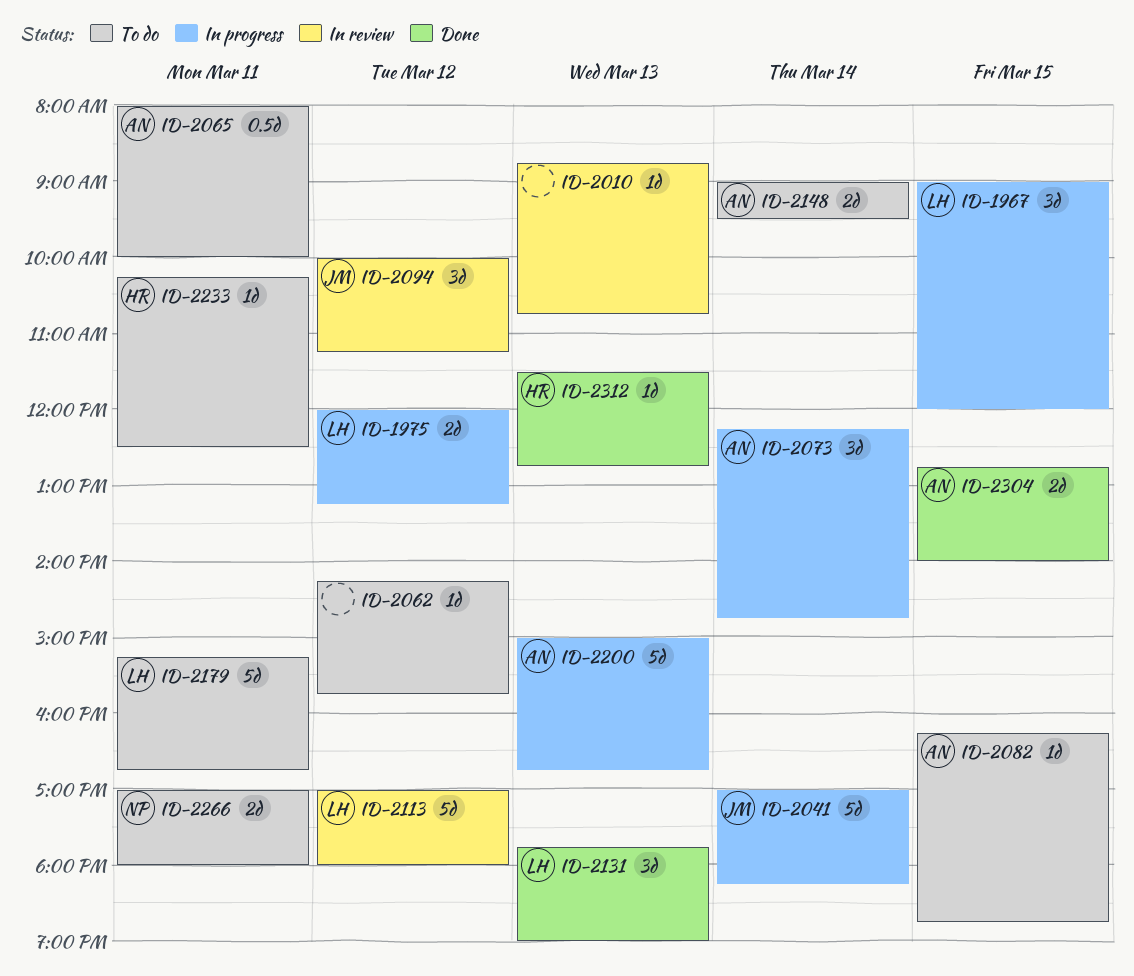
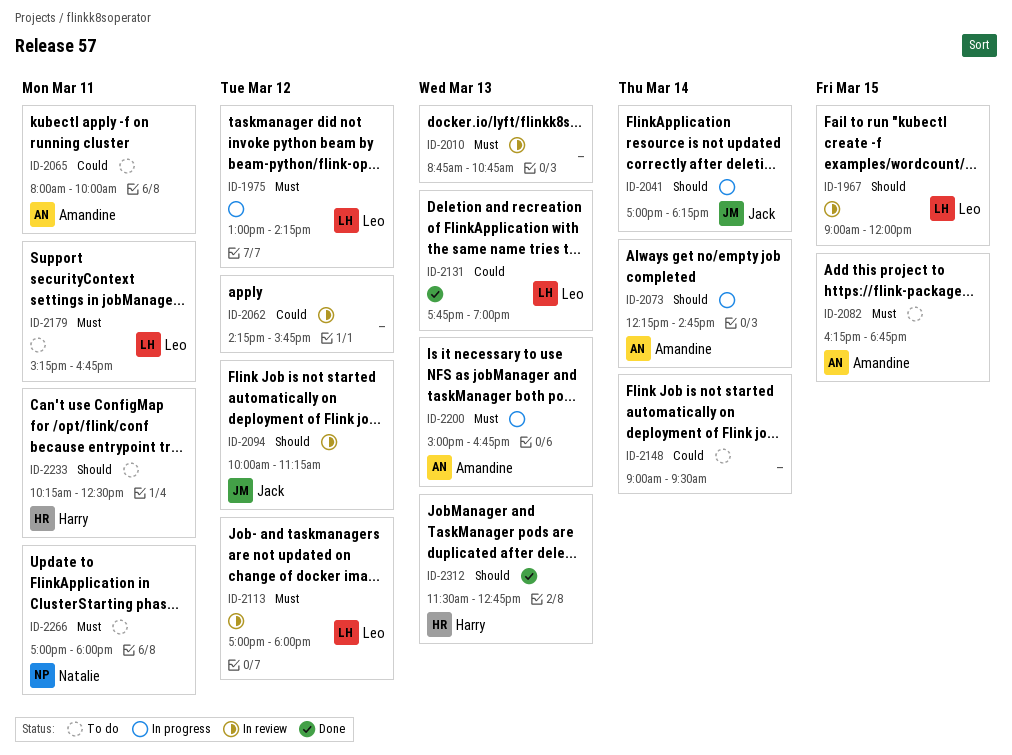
ID-1967, status: In progress -> In review
ID-1975, begins: 12:00 -> 13:00
ID-1975, ends: 13:15 -> 14:15
ID-2062, status: To do -> In review
ID-2148, owner: Amandine -> none
ID-2304: present -> none

